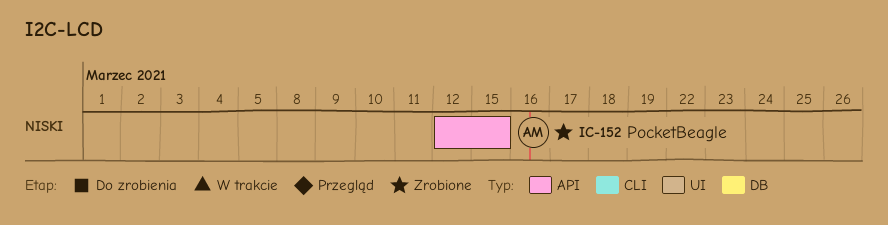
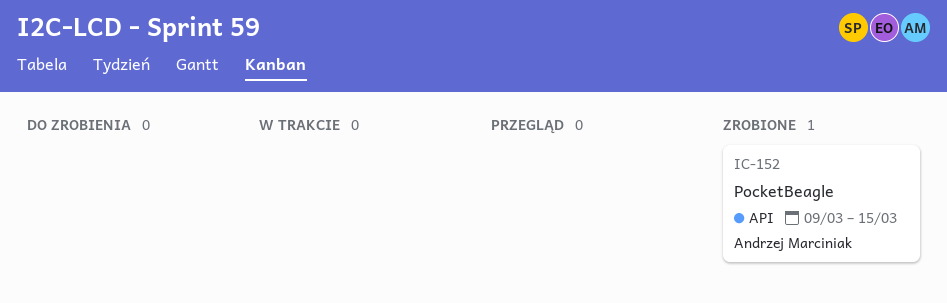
IC-152, start: Mar 12 -> Mar 9

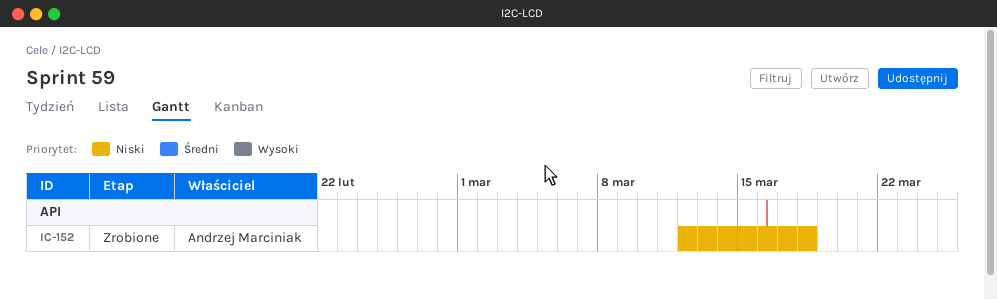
IC-152, start: Mar 9 -> Mar 12
IC-152, due: Mar 15 -> Mar 18

